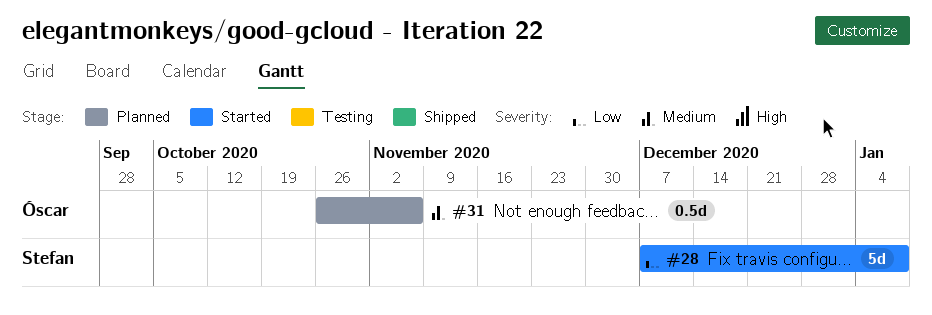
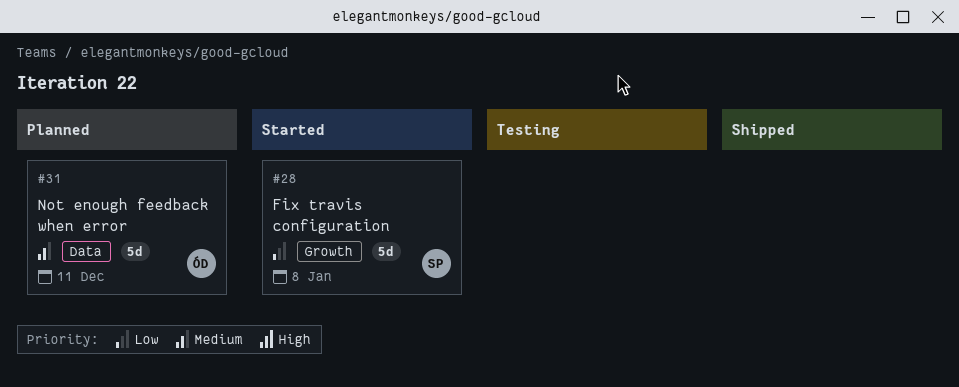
#31, estimate: 0.5d -> 5d
#31, due: Nov 6 -> Dec 11

